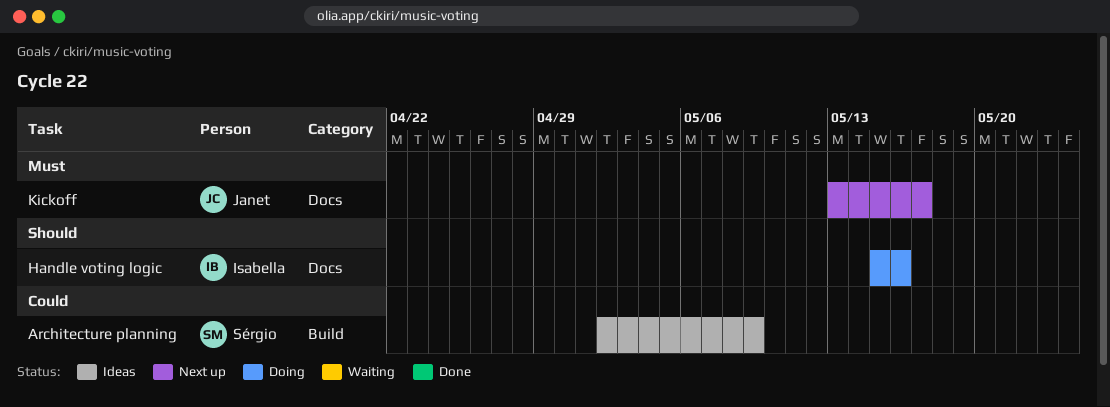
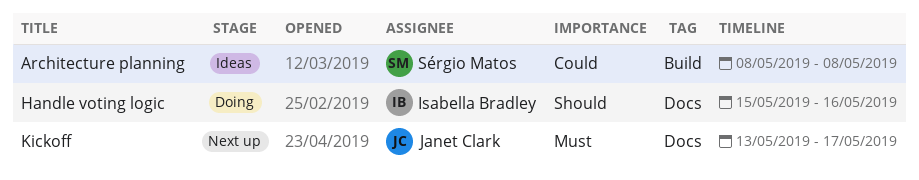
Architecture planning, start: May 2 -> May 8
Architecture planning, due: May 9 -> May 8

